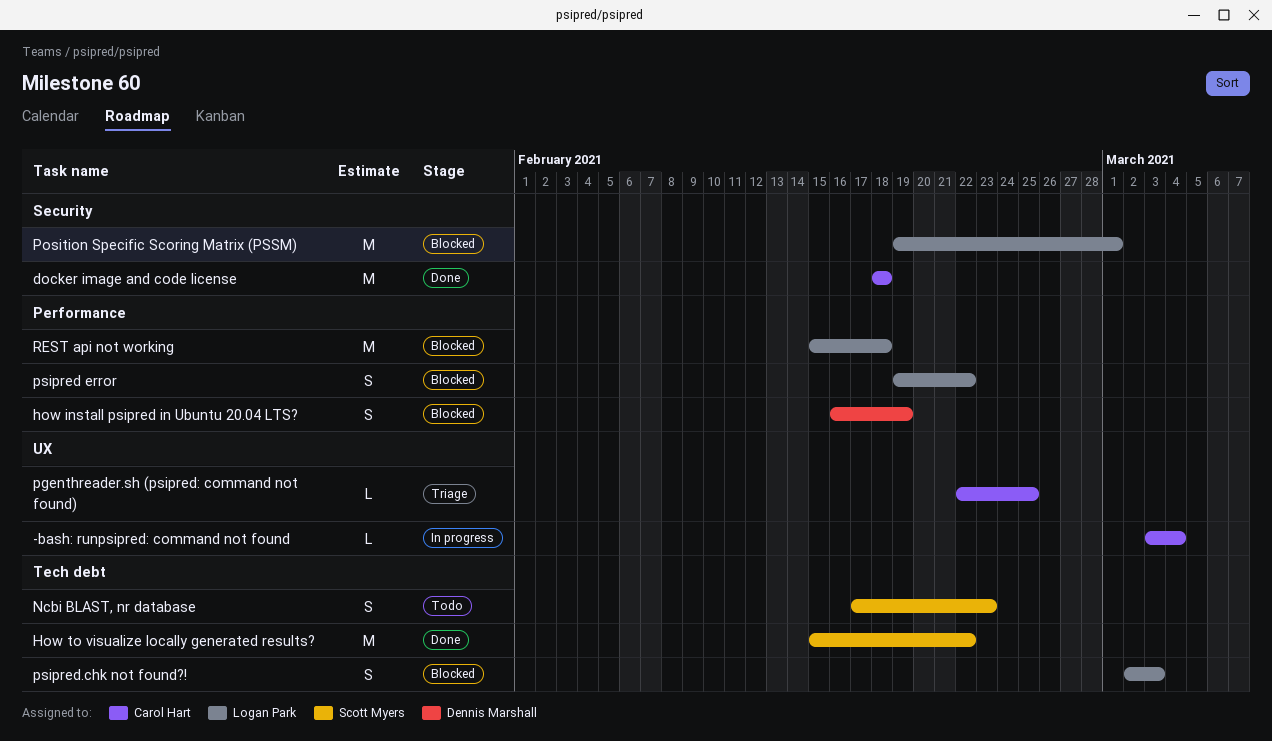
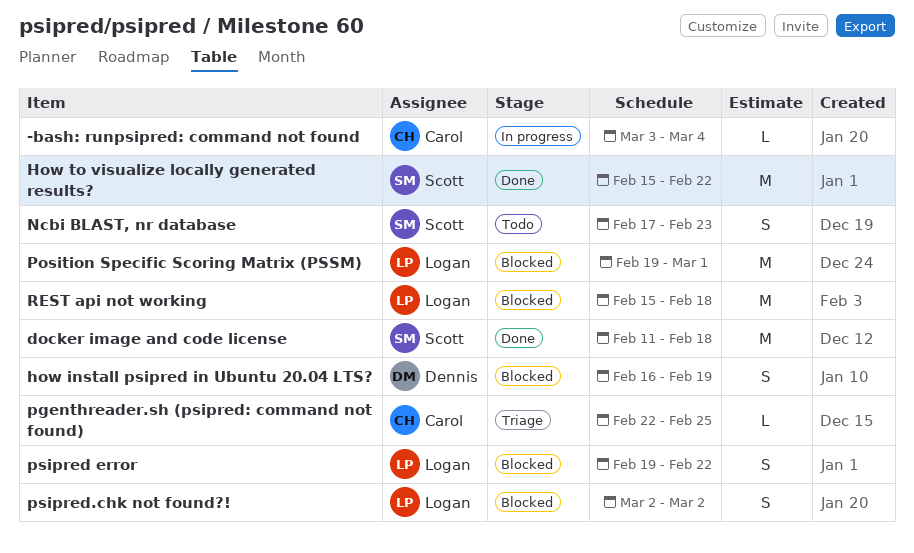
docker image and code license, owner: Carol Hart -> Scott Myers
docker image and code license, start: Feb 18 -> Feb 11
psipred.chk not found?!, due: Mar 3 -> Mar 2

